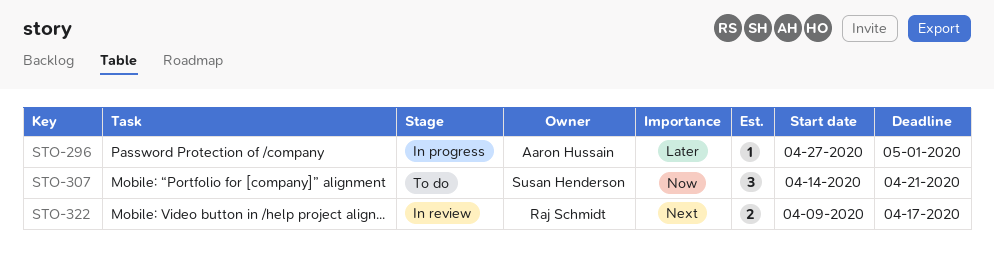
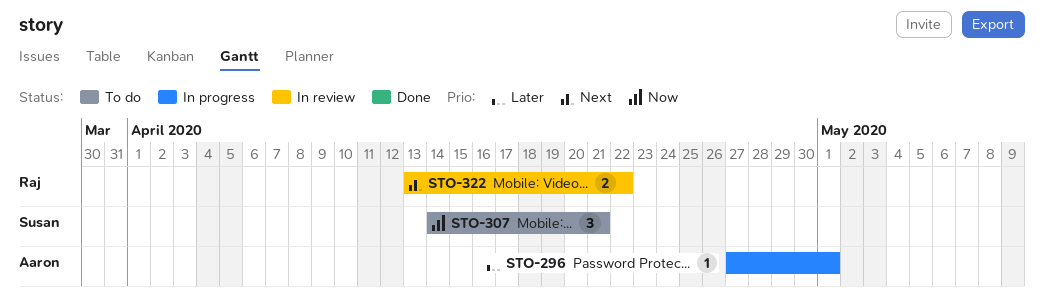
STO-322, start: Apr 9 -> Apr 13
STO-322, due: Apr 17 -> Apr 22

